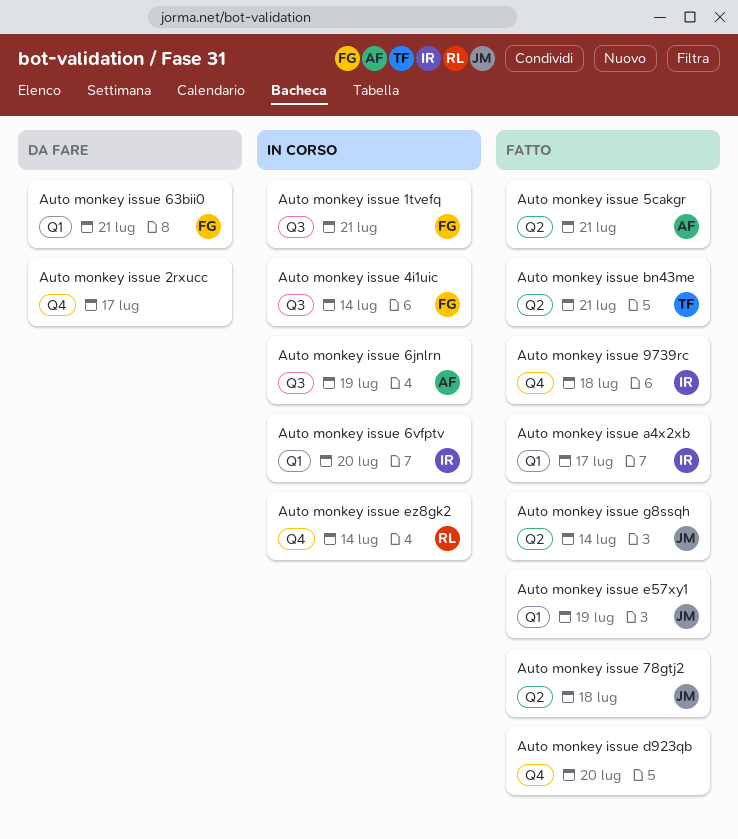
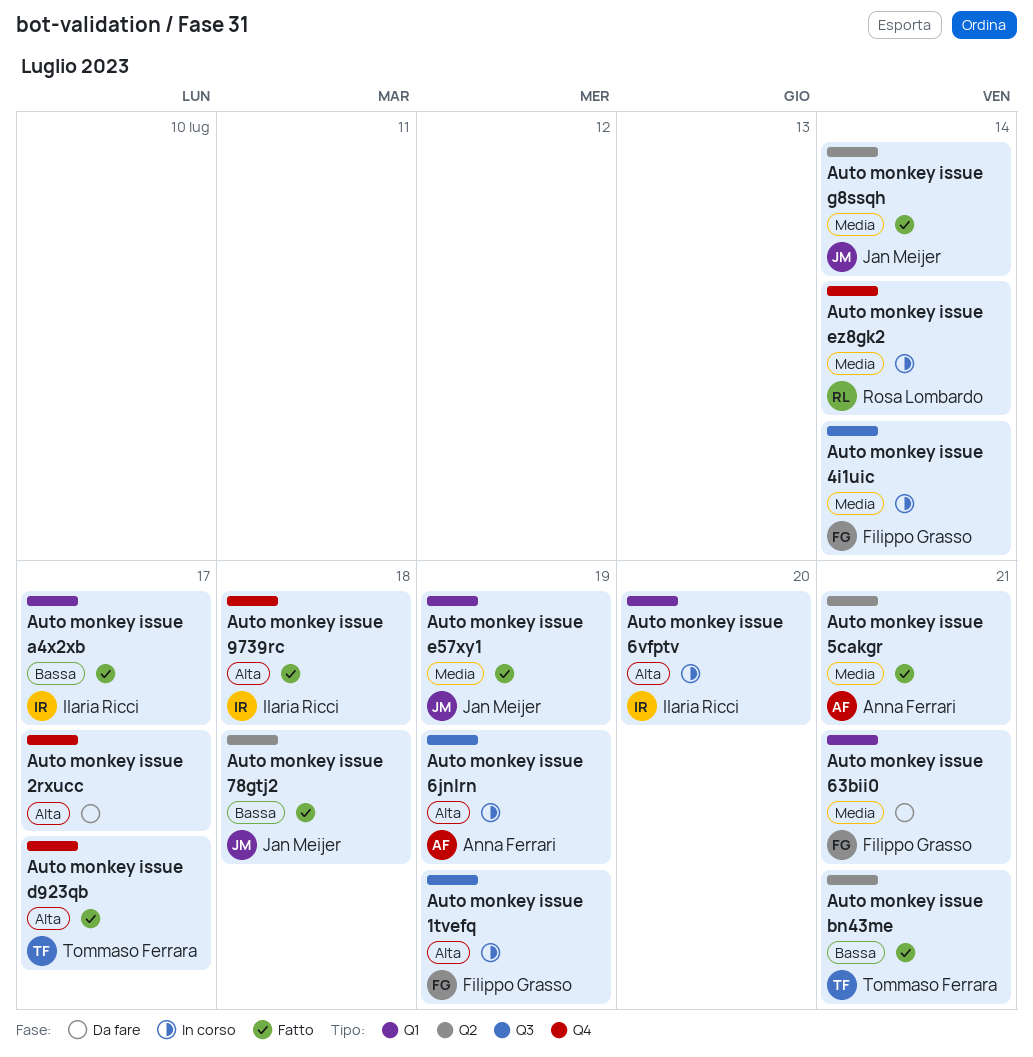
Auto monkey issue 1tvefq, due: Jul 21 -> Jul 19
Auto monkey issue d923qb, owner: none -> Tommaso Ferrara
Auto monkey issue d923qb, due: Jul 20 -> Jul 17

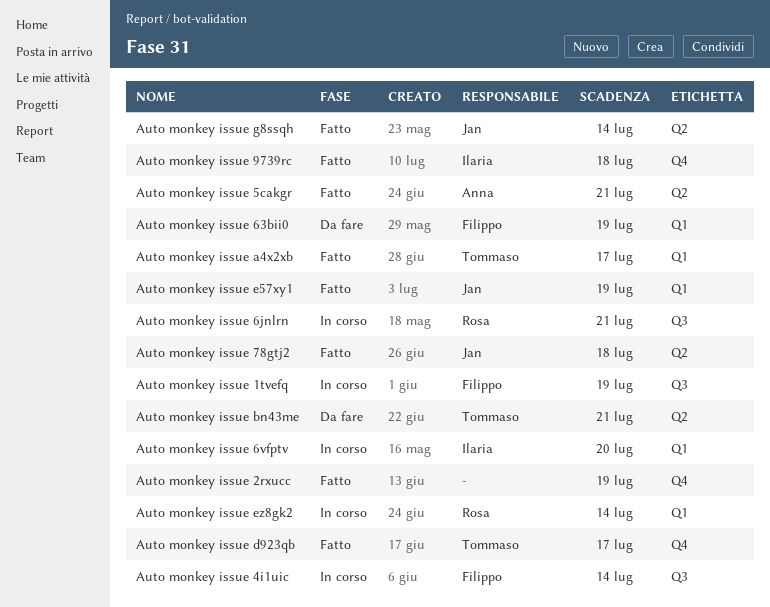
Auto monkey issue 2rxucc, status: Da fare -> Fatto
Auto monkey issue 2rxucc, due: Jul 17 -> Jul 19
Auto monkey issue 63bii0, due: Jul 21 -> Jul 19
Auto monkey issue 6jnlrn, owner: Anna Ferrari -> Rosa Lombardo
Auto monkey issue 6jnlrn, due: Jul 19 -> Jul 21
Auto monkey issue a4x2xb, owner: Ilaria Ricci -> Tommaso Ferrara
Auto monkey issue bn43me, status: Fatto -> Da fare
Auto monkey issue ez8gk2, label: Q4 -> Q1

